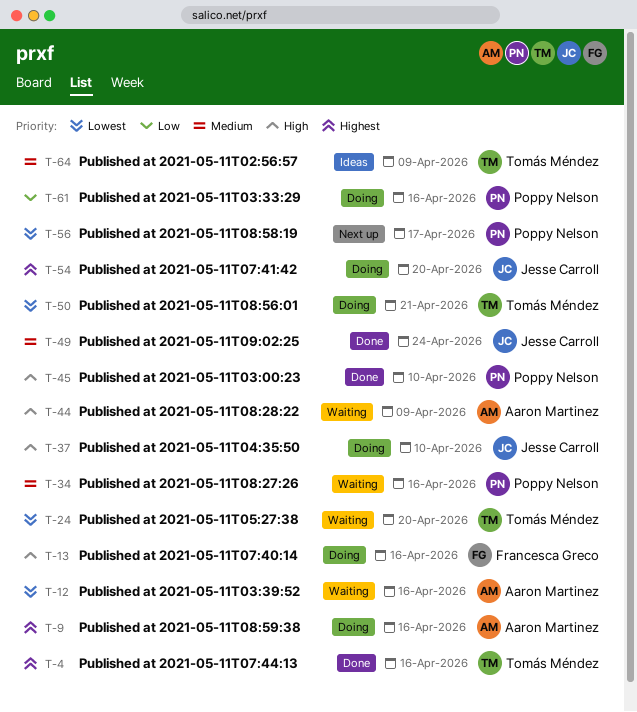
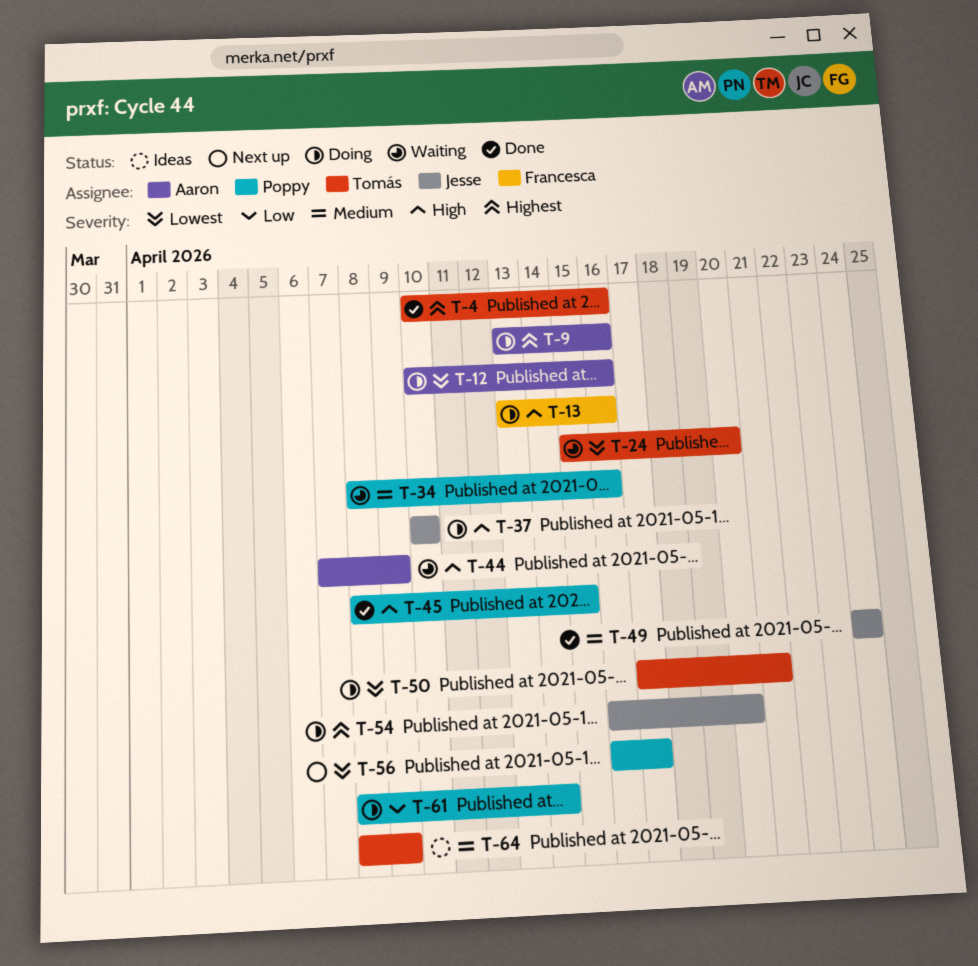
T-12, status: Waiting -> Doing
T-45, due: Apr 10 -> Apr 15
T-61, due: Apr 16 -> Apr 14

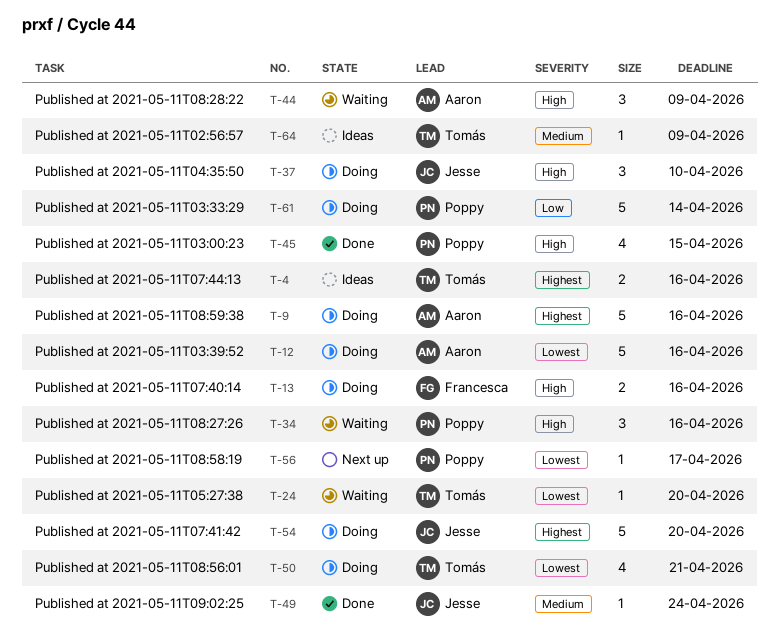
T-4, status: Done -> Ideas
T-34, priority: Medium -> High

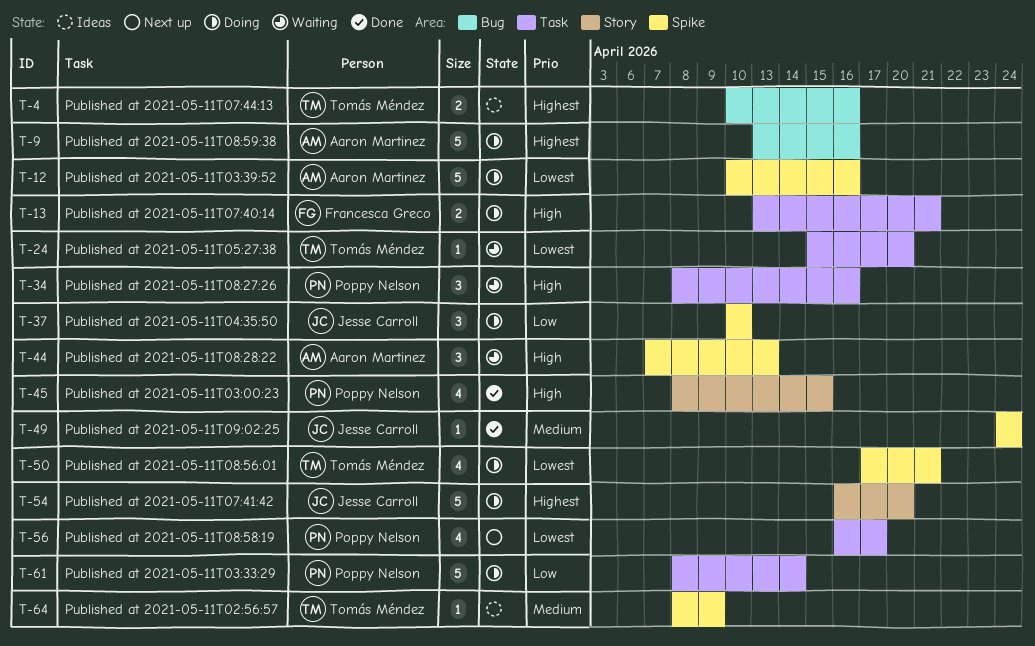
T-13, due: Apr 16 -> Apr 21
T-37, priority: High -> Low
T-44, due: Apr 9 -> Apr 13
T-56, estimate: 1 -> 4

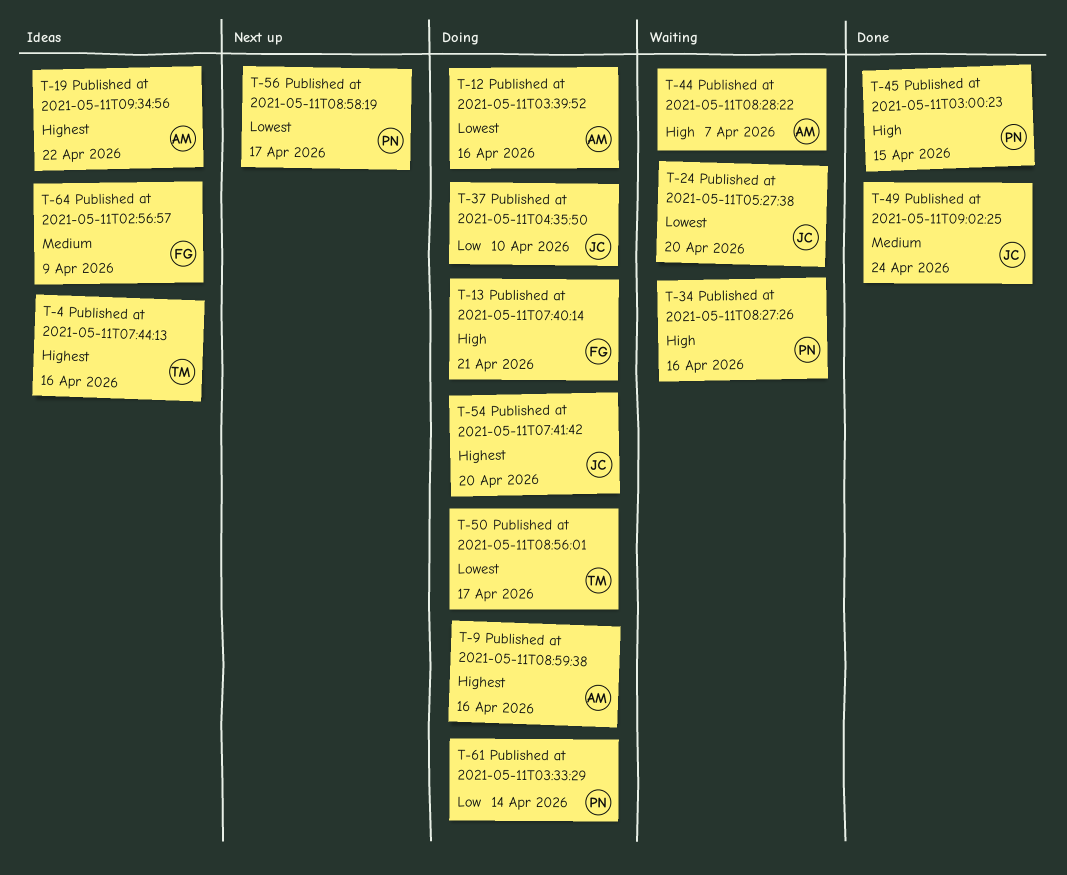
T-19: none -> present
T-24, owner: Tomás Méndez -> Jesse Carroll
T-44, due: Apr 13 -> Apr 7
T-50, due: Apr 21 -> Apr 17
T-64, owner: Tomás Méndez -> Francesca Greco

